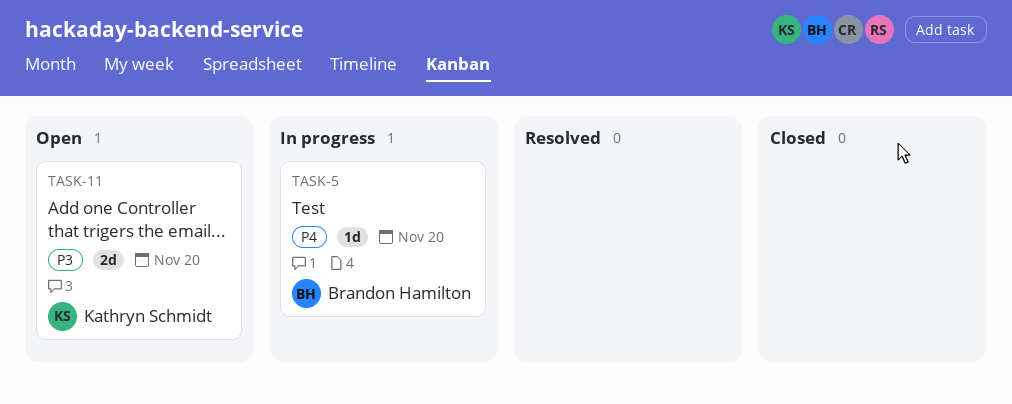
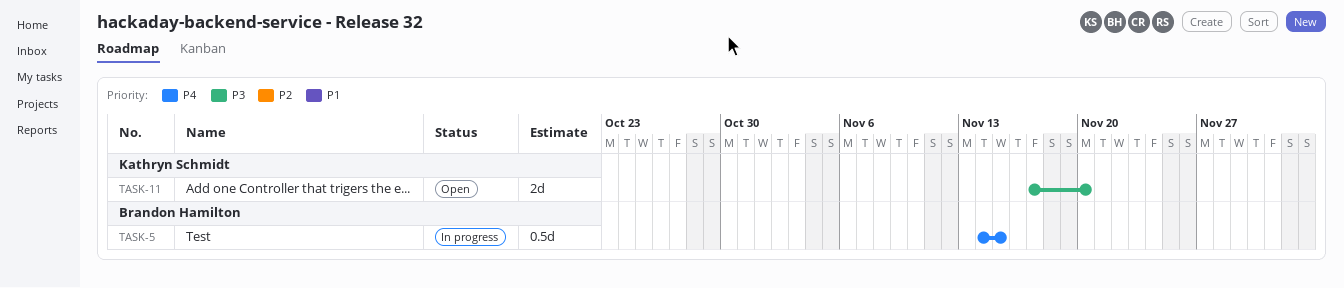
TASK-5, estimate: 1d -> 0.5d
TASK-5, due: Nov 20 -> Nov 15

